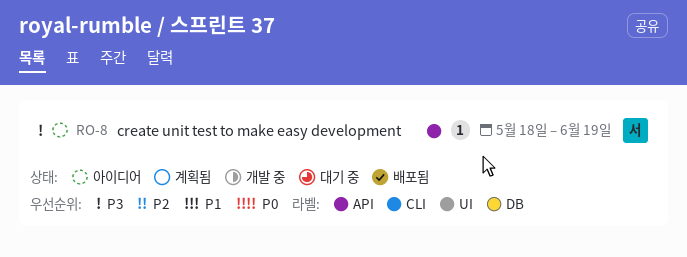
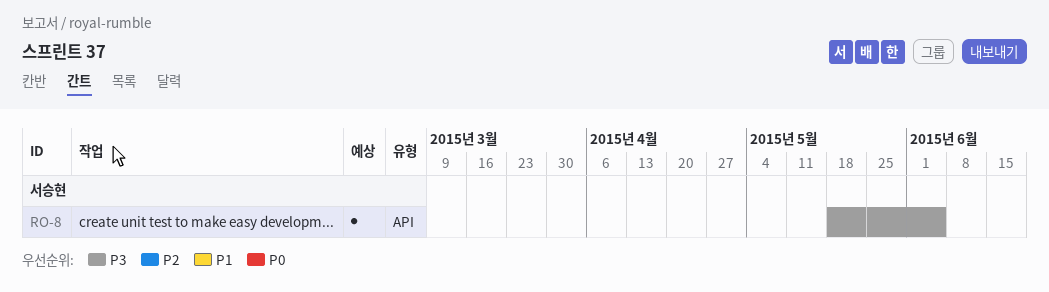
RO-8, due: Jun 19 -> Jun 5

